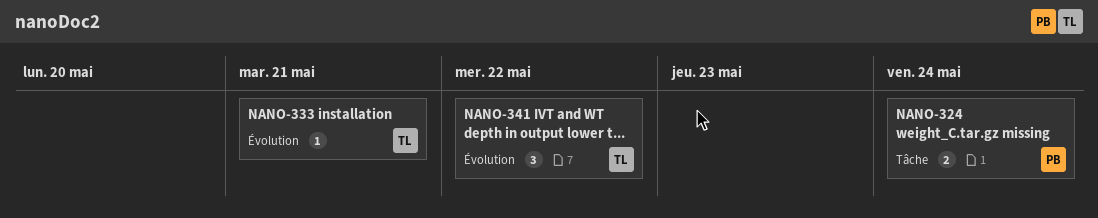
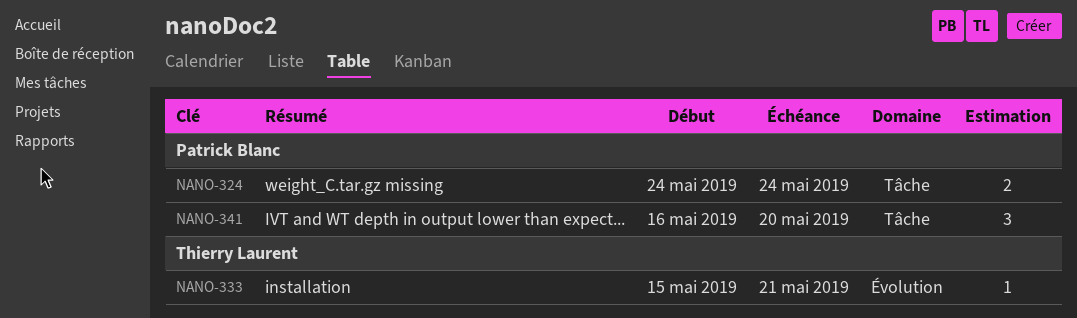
NANO-341, owner: Thierry Laurent -> Patrick Blanc
NANO-341, label: Évolution -> Tâche
NANO-341, due: May 22 -> May 20

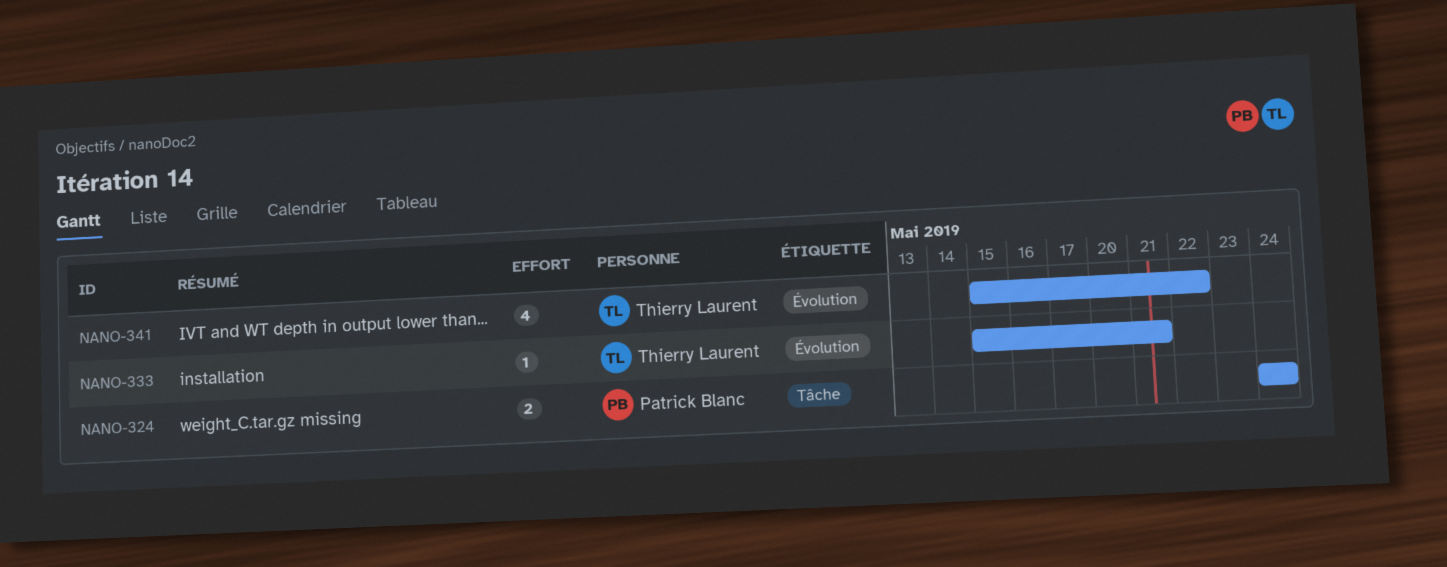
NANO-341, owner: Patrick Blanc -> Thierry Laurent
NANO-341, label: Tâche -> Évolution
NANO-341, estimate: 3 -> 4
NANO-341, start: May 16 -> May 15
NANO-341, due: May 20 -> May 22

